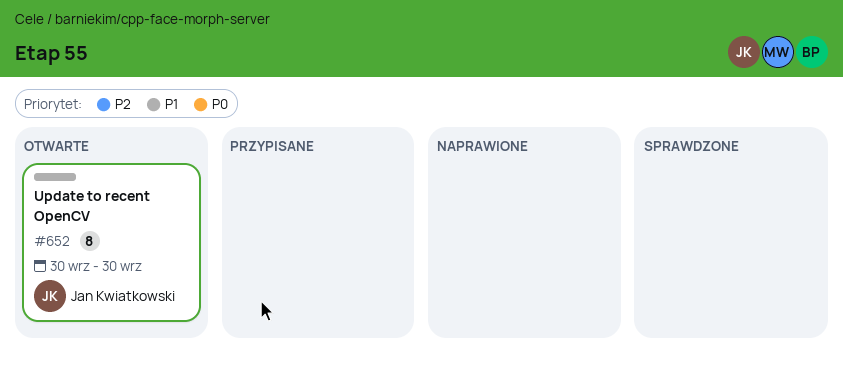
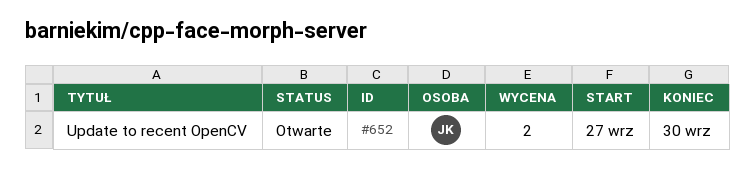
#652, estimate: 8 -> 2
#652, start: Sep 30 -> Sep 27

